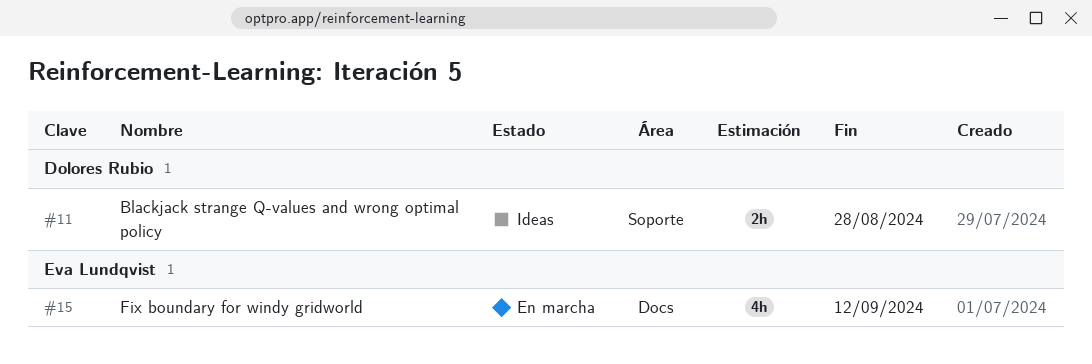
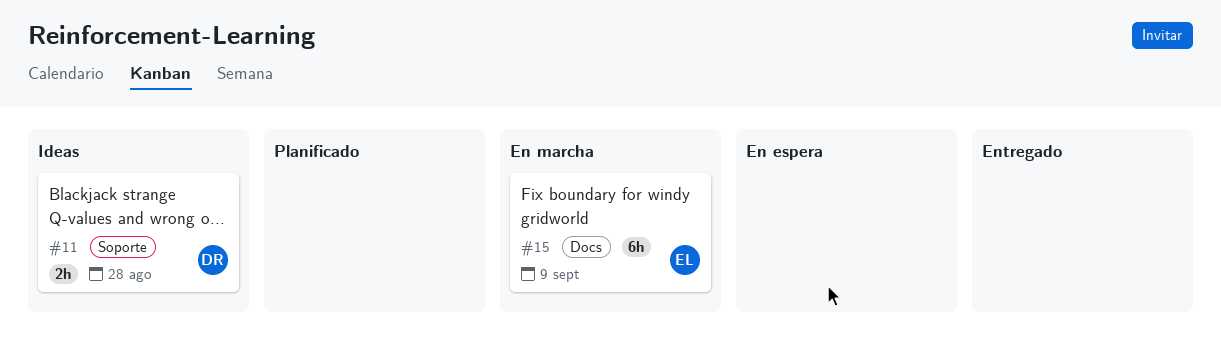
#15, estimate: 4h -> 6h
#15, due: Sep 12 -> Sep 9

